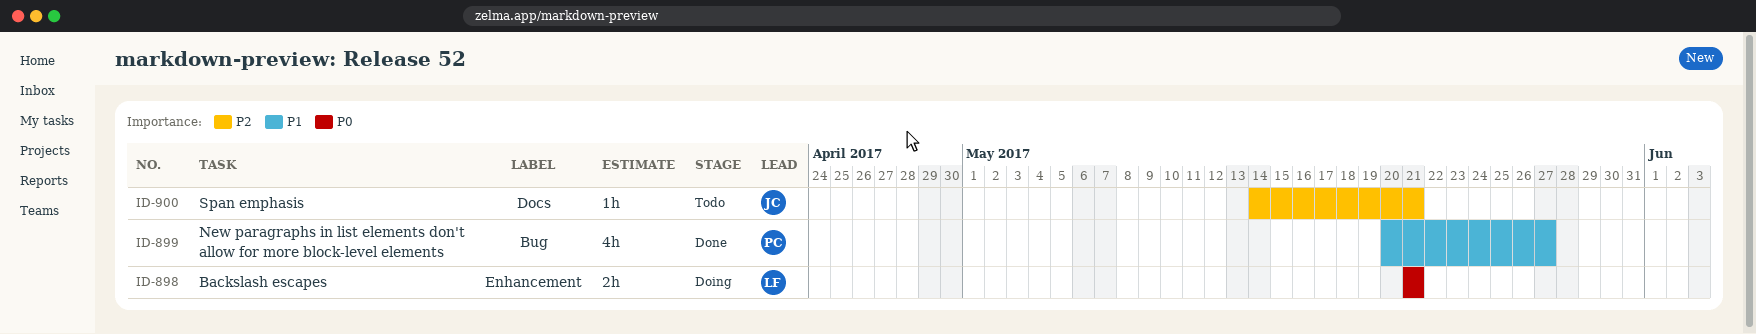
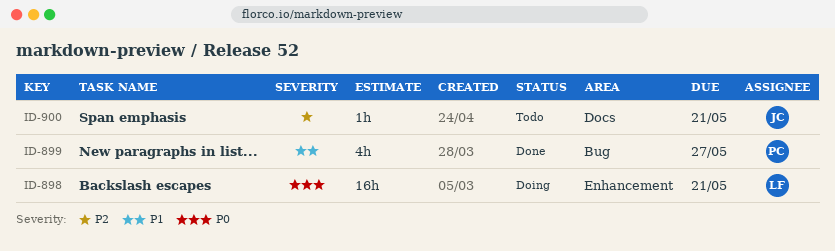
ID-898, estimate: 2h -> 16h

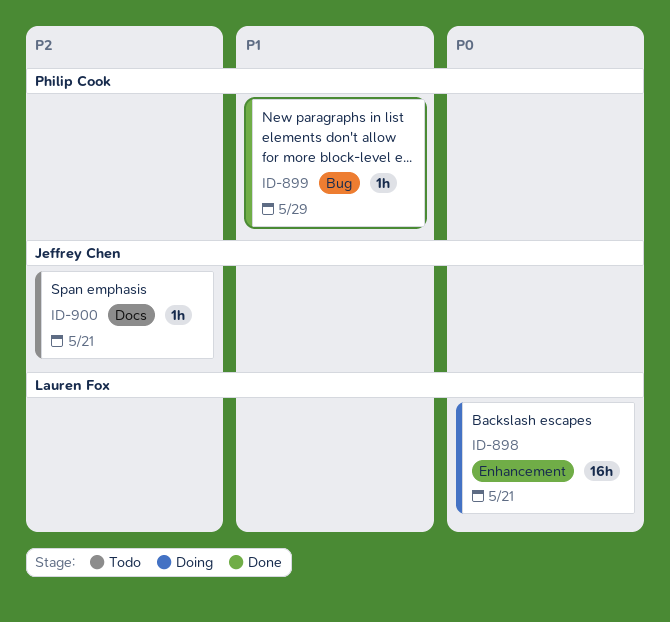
ID-899, estimate: 4h -> 1h
ID-899, due: May 27 -> May 29

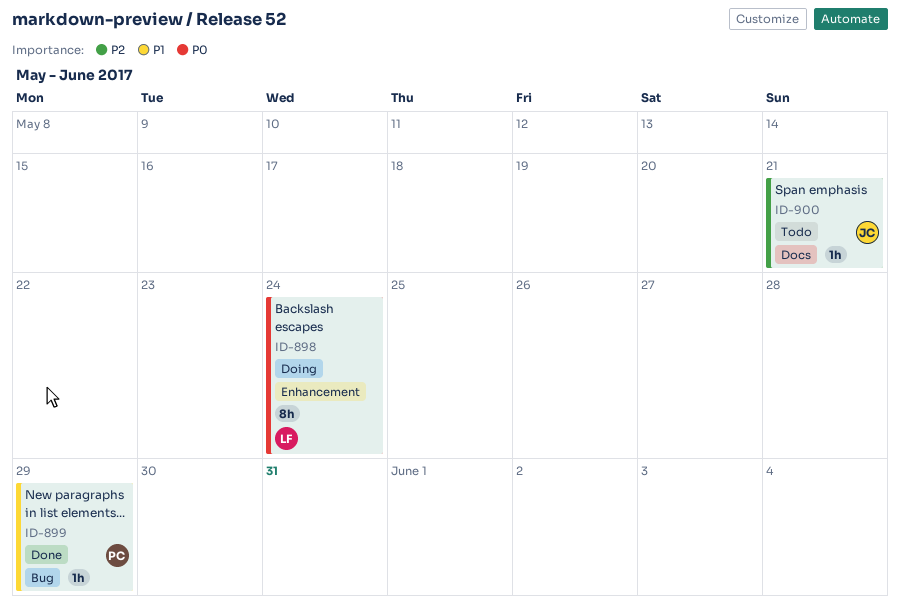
ID-898, estimate: 16h -> 8h
ID-898, due: May 21 -> May 24

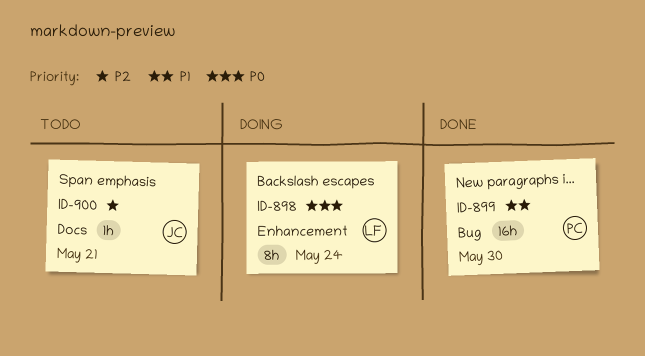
ID-899, estimate: 1h -> 16h
ID-899, due: May 29 -> May 30

